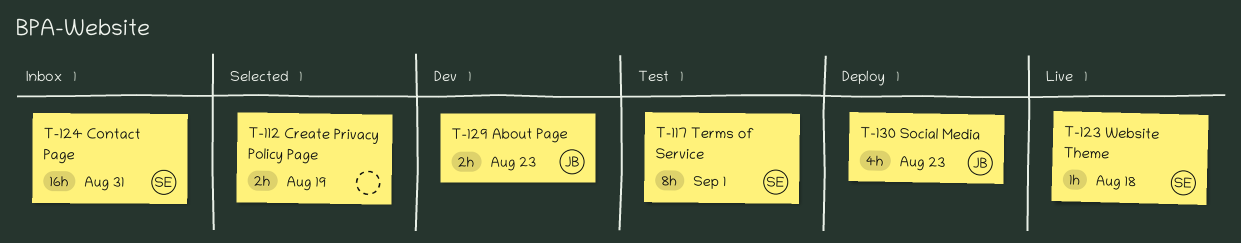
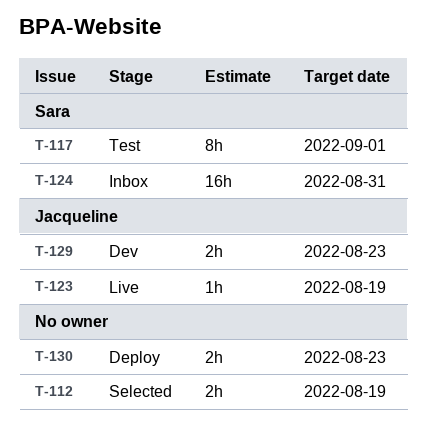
T-123, owner: Sara -> Jacqueline
T-123, due: Aug 18 -> Aug 19
T-130, owner: Jacqueline -> none
T-130, estimate: 4h -> 2h

